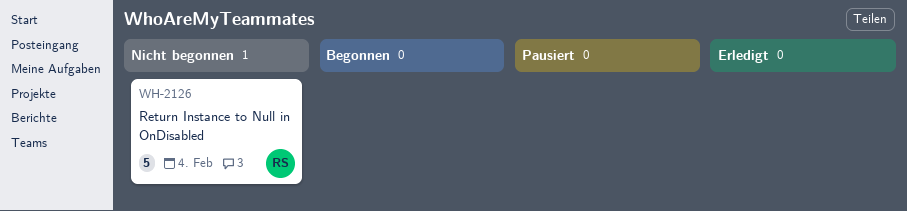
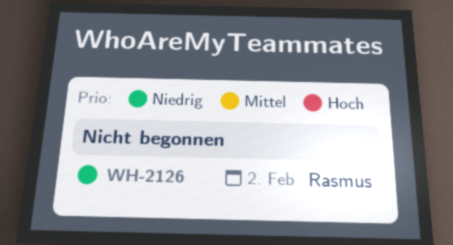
WH-2126, due: Feb 4 -> Feb 2

